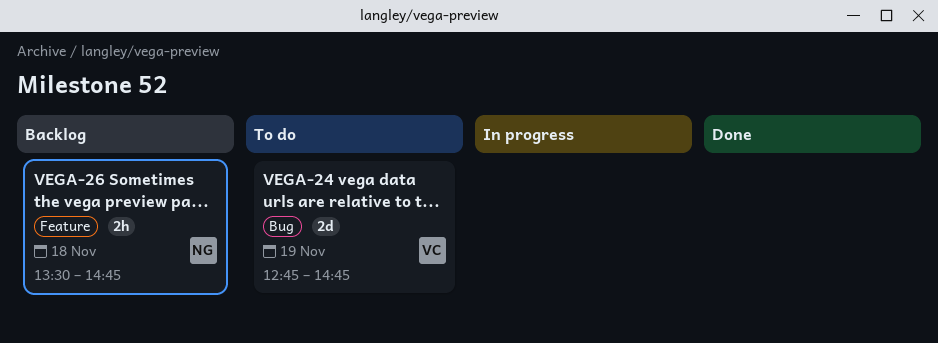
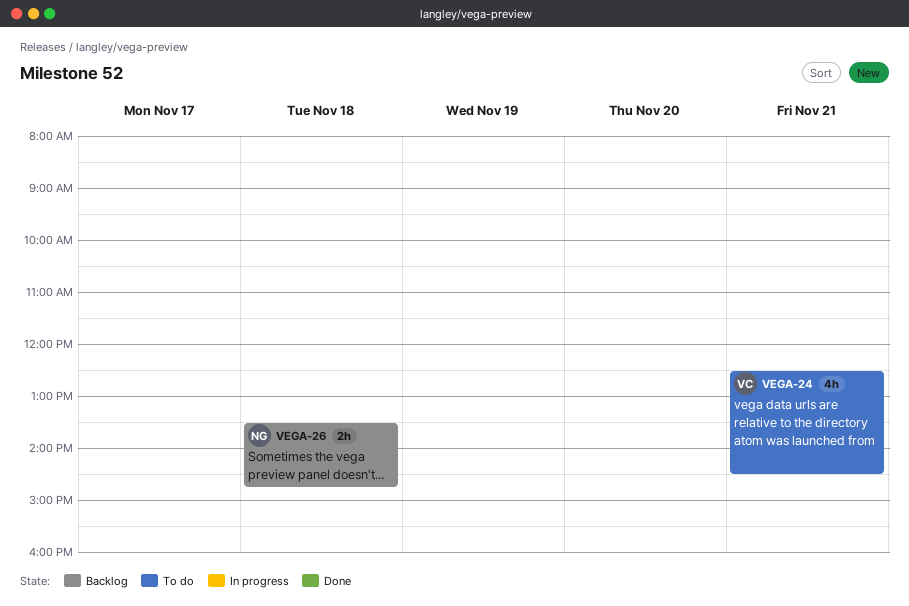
VEGA-24, estimate: 2d -> 4h
VEGA-24, day: Nov 19 -> Nov 21
VEGA-24, begins: 12:45 -> 12:30
VEGA-24, ends: 14:45 -> 14:30

